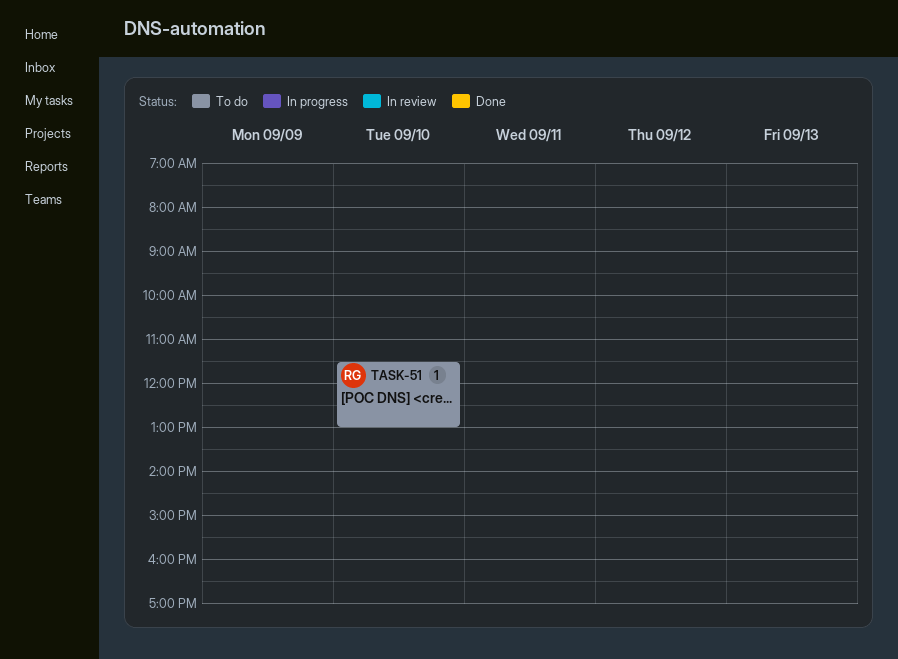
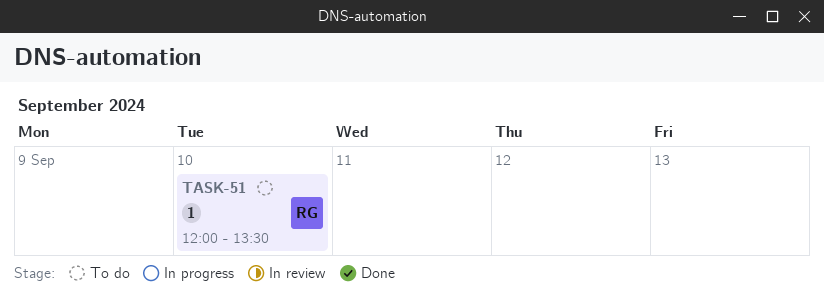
TASK-51, begins: 11:30 -> 12:00
TASK-51, ends: 13:00 -> 13:30

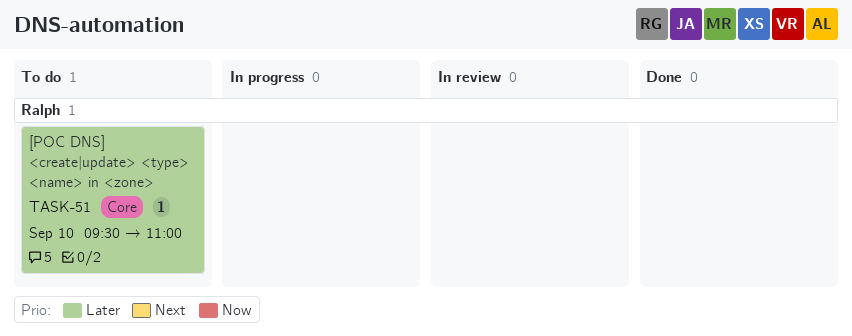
TASK-51, begins: 12:00 -> 09:30
TASK-51, ends: 13:30 -> 11:00

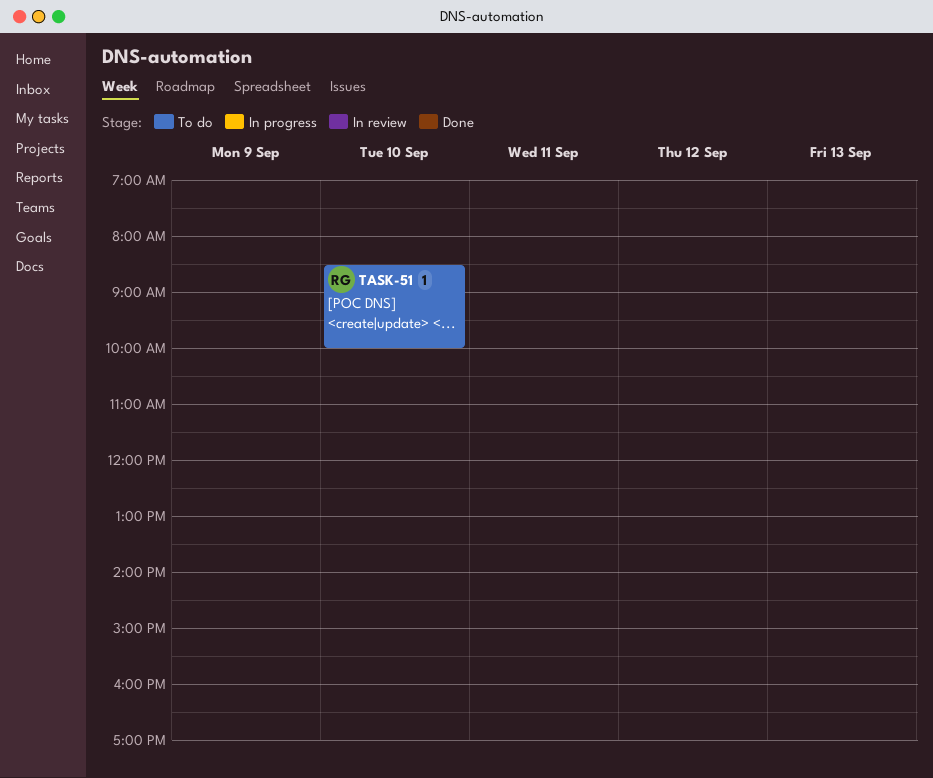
TASK-51, begins: 09:30 -> 08:30
TASK-51, ends: 11:00 -> 10:00

